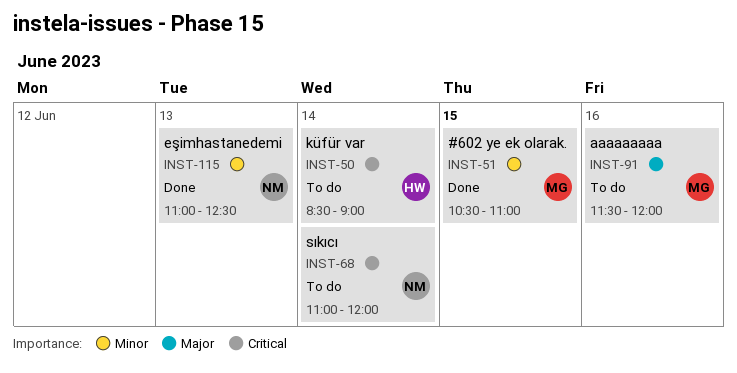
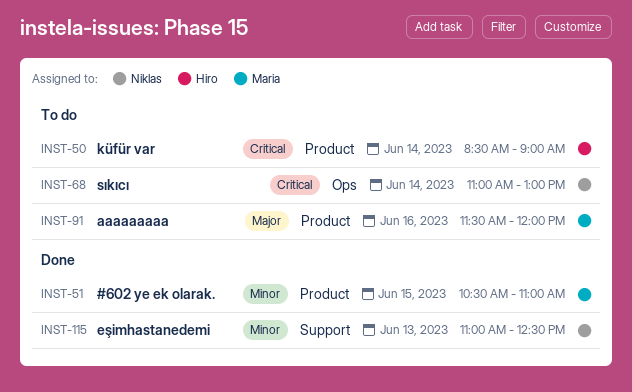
INST-68, ends: 12:00 -> 13:00

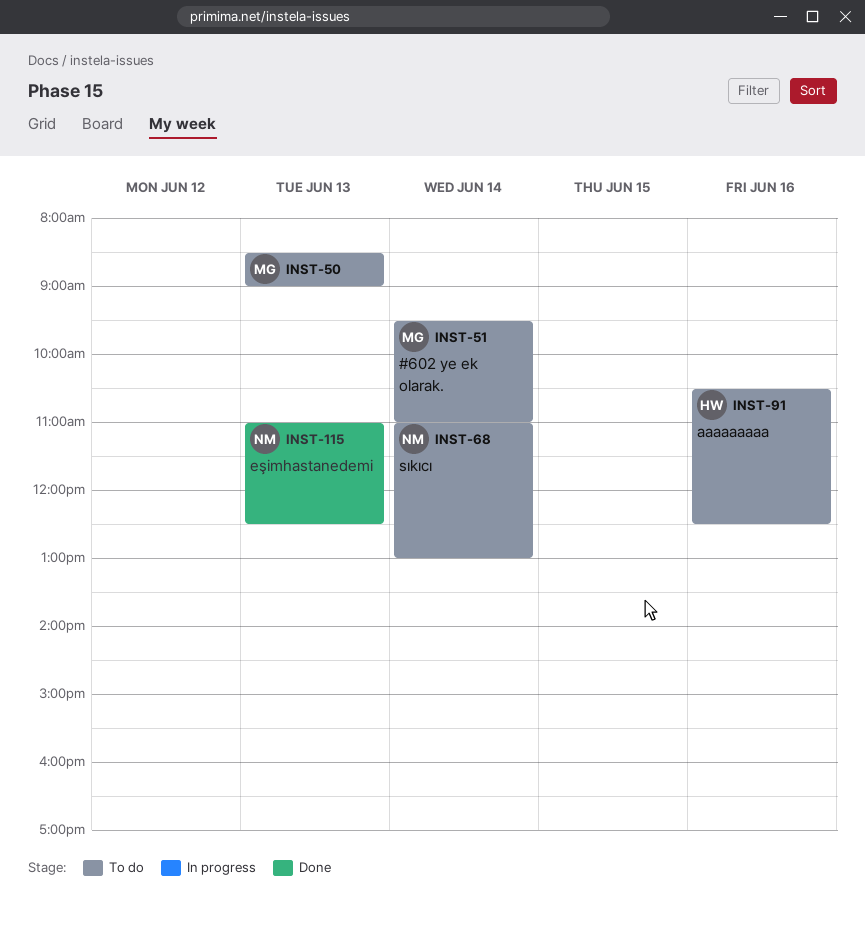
INST-50, owner: Hiro -> Maria
INST-50, day: Jun 14 -> Jun 13
INST-51, status: Done -> To do
INST-51, day: Jun 15 -> Jun 14
INST-51, begins: 10:30 -> 09:30
INST-91, owner: Maria -> Hiro
INST-91, begins: 11:30 -> 10:30
INST-91, ends: 12:00 -> 12:30

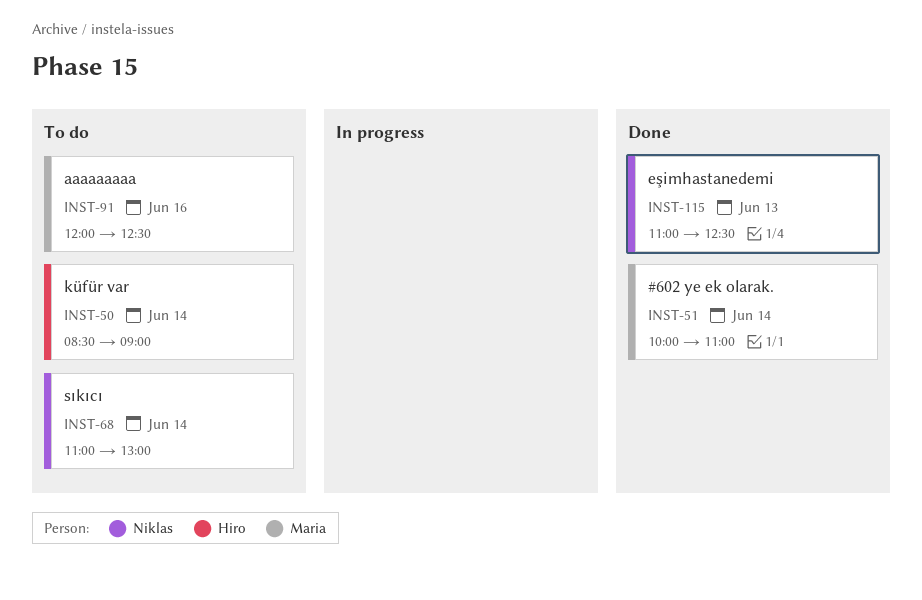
INST-50, owner: Maria -> Hiro
INST-50, day: Jun 13 -> Jun 14
INST-51, status: To do -> Done
INST-51, begins: 09:30 -> 10:00
INST-91, owner: Hiro -> Maria
INST-91, begins: 10:30 -> 12:00

